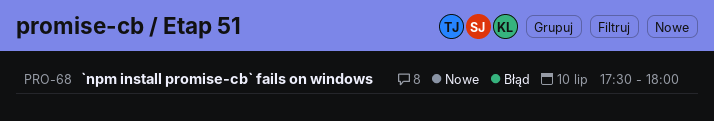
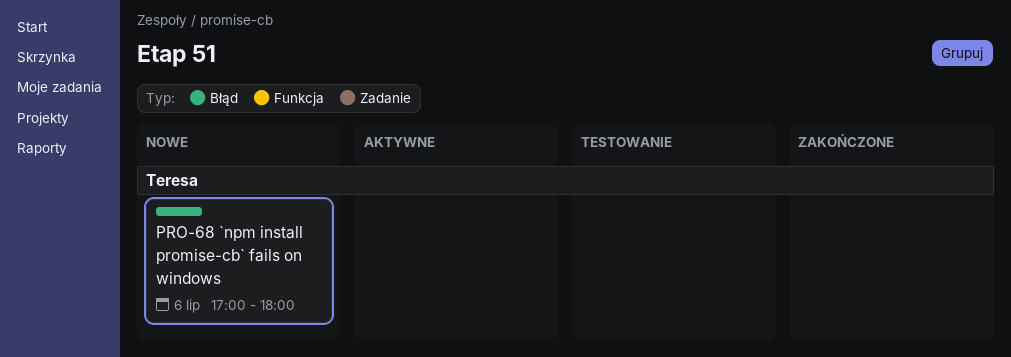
PRO-68, day: Jul 10 -> Jul 6
PRO-68, begins: 17:30 -> 17:00

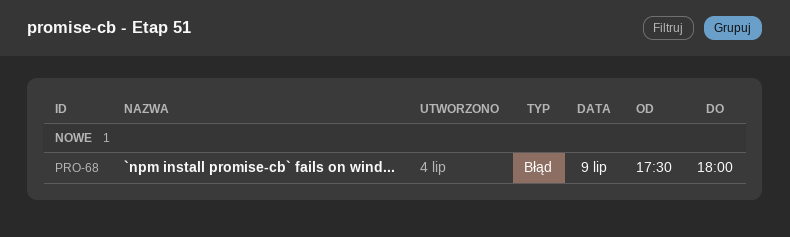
PRO-68, day: Jul 6 -> Jul 9
PRO-68, begins: 17:00 -> 17:30

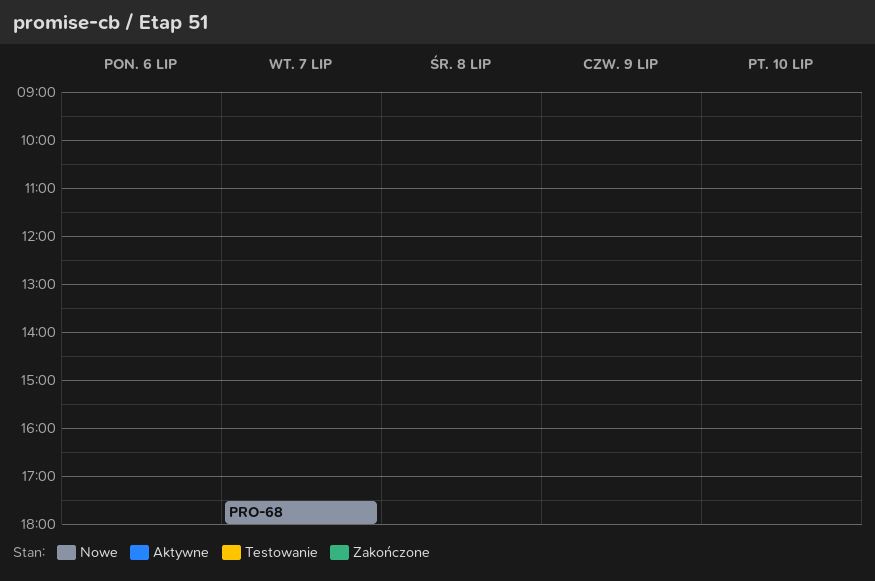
PRO-68, day: Jul 9 -> Jul 7

